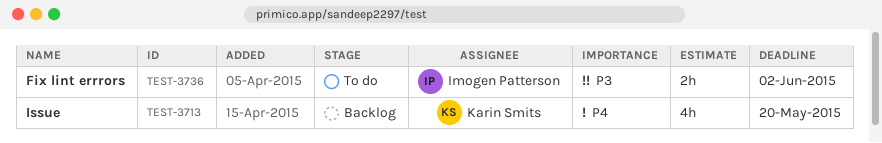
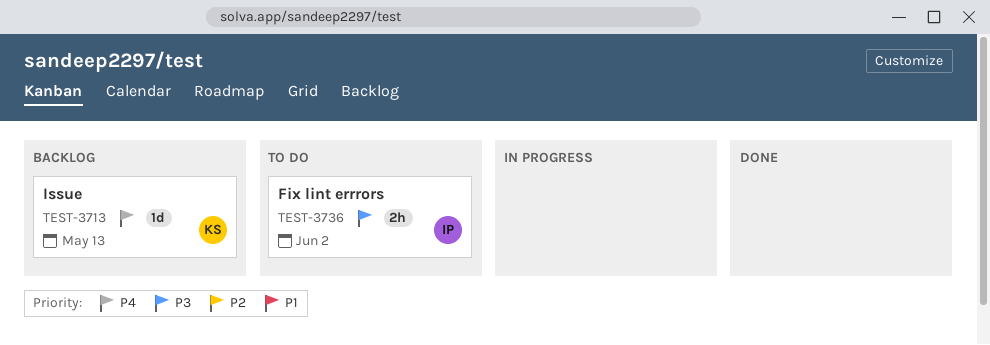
TEST-3713, estimate: 4h -> 1d
TEST-3713, due: May 20 -> May 13

